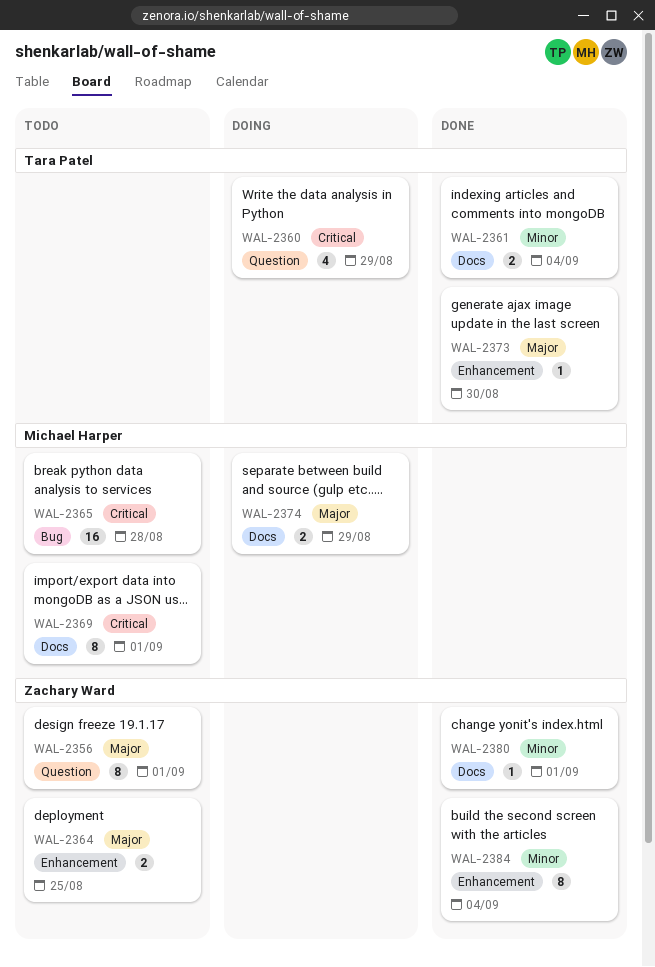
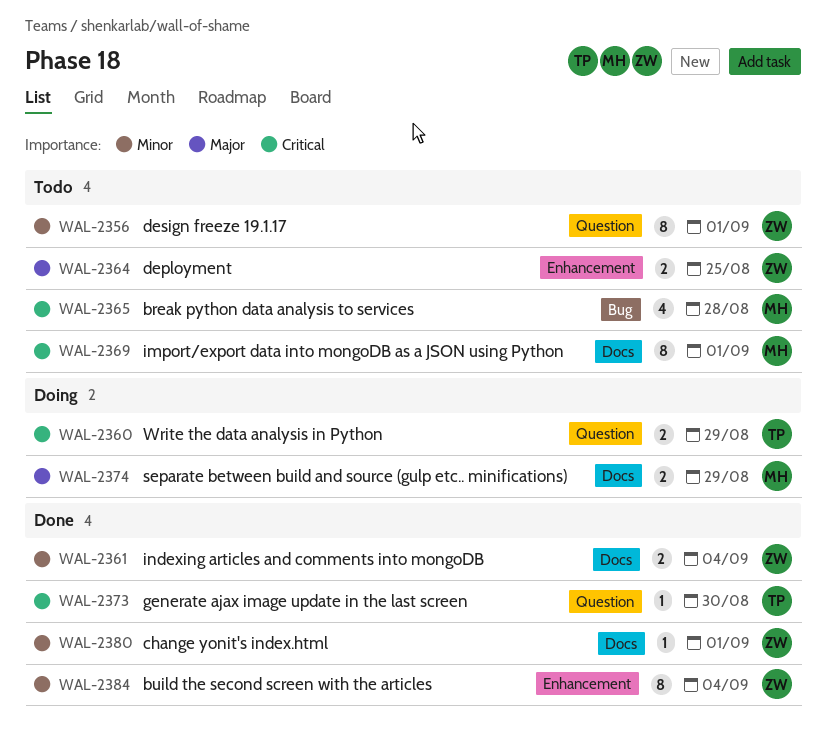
WAL-2356, priority: Major -> Minor
WAL-2360, estimate: 4 -> 2
WAL-2361, owner: Tara Patel -> Zachary Ward
WAL-2365, estimate: 16 -> 4
WAL-2373, priority: Major -> Critical
WAL-2373, label: Enhancement -> Question

